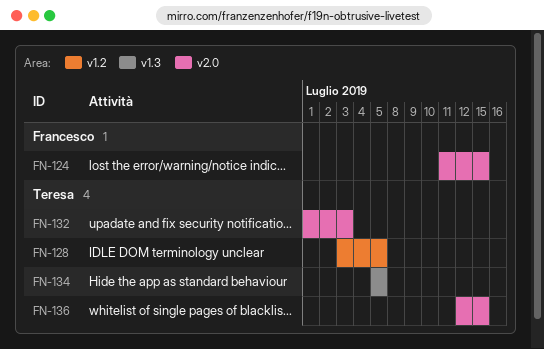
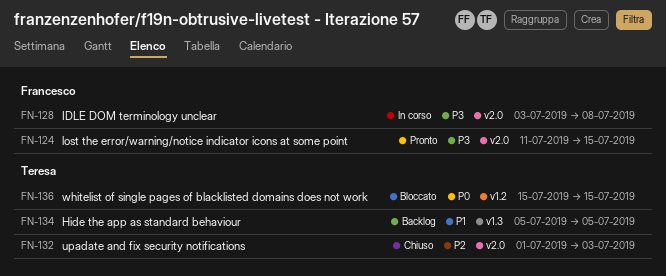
FN-128, owner: Teresa -> Francesco
FN-128, label: v1.2 -> v2.0
FN-128, due: Jul 5 -> Jul 8
FN-136, label: v2.0 -> v1.2
FN-136, start: Jul 12 -> Jul 15

